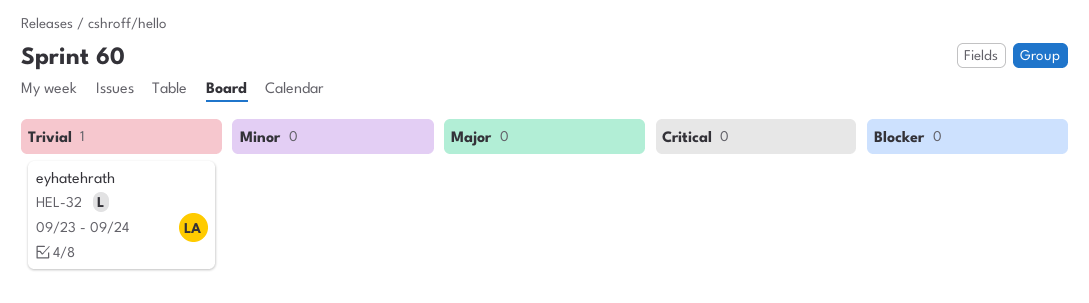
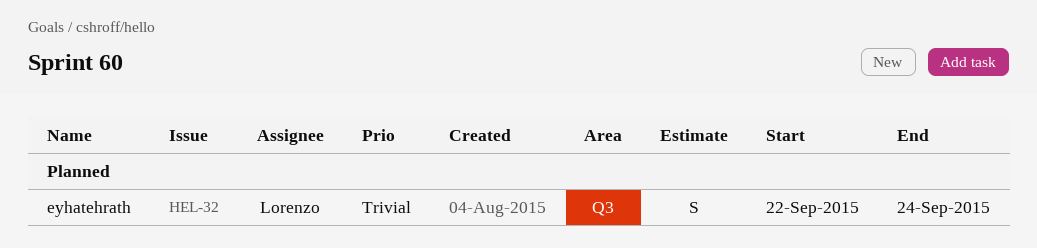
HEL-32, estimate: L -> S
HEL-32, start: Sep 23 -> Sep 22

